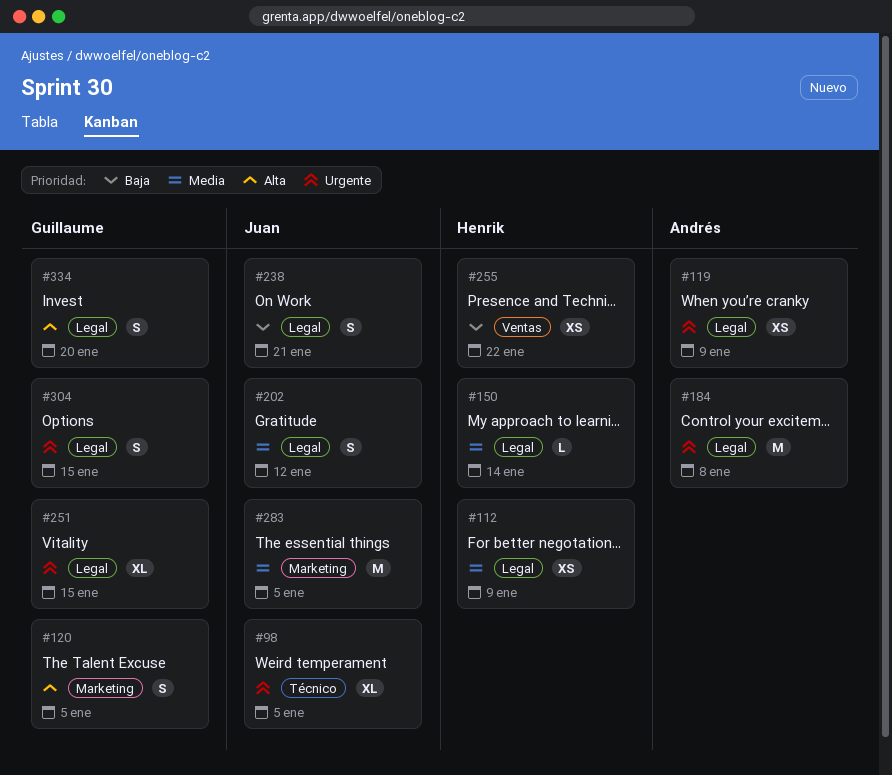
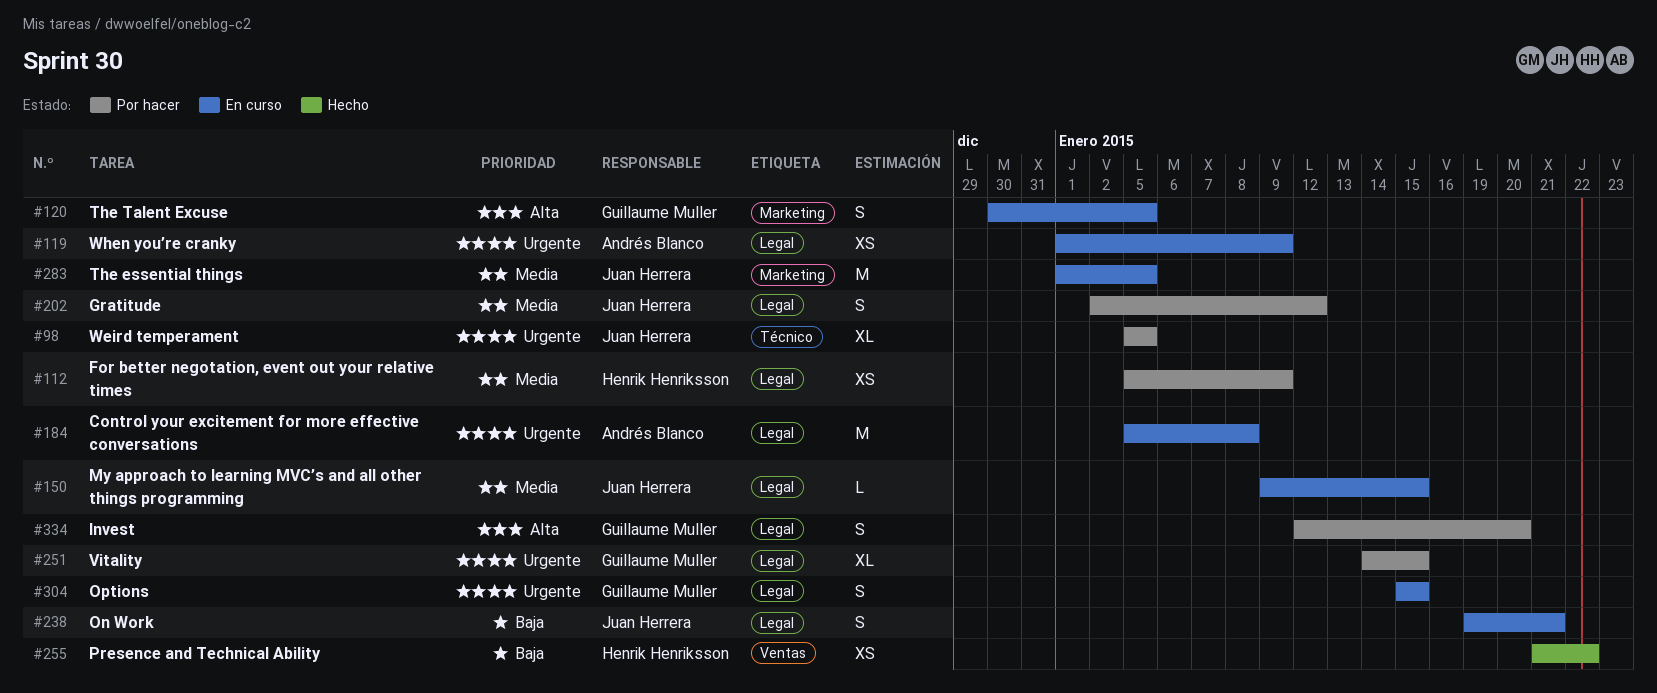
#150, owner: Henrik Henriksson -> Juan Herrera
#150, due: Jan 14 -> Jan 15

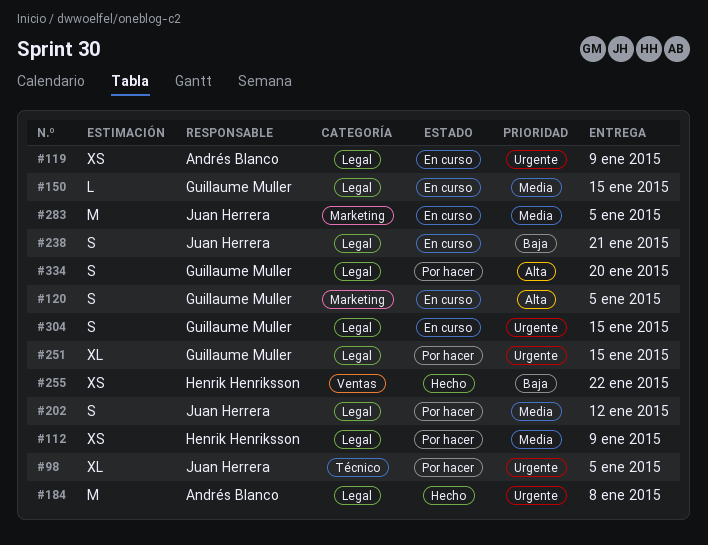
#150, owner: Juan Herrera -> Guillaume Muller
#184, status: En curso -> Hecho

